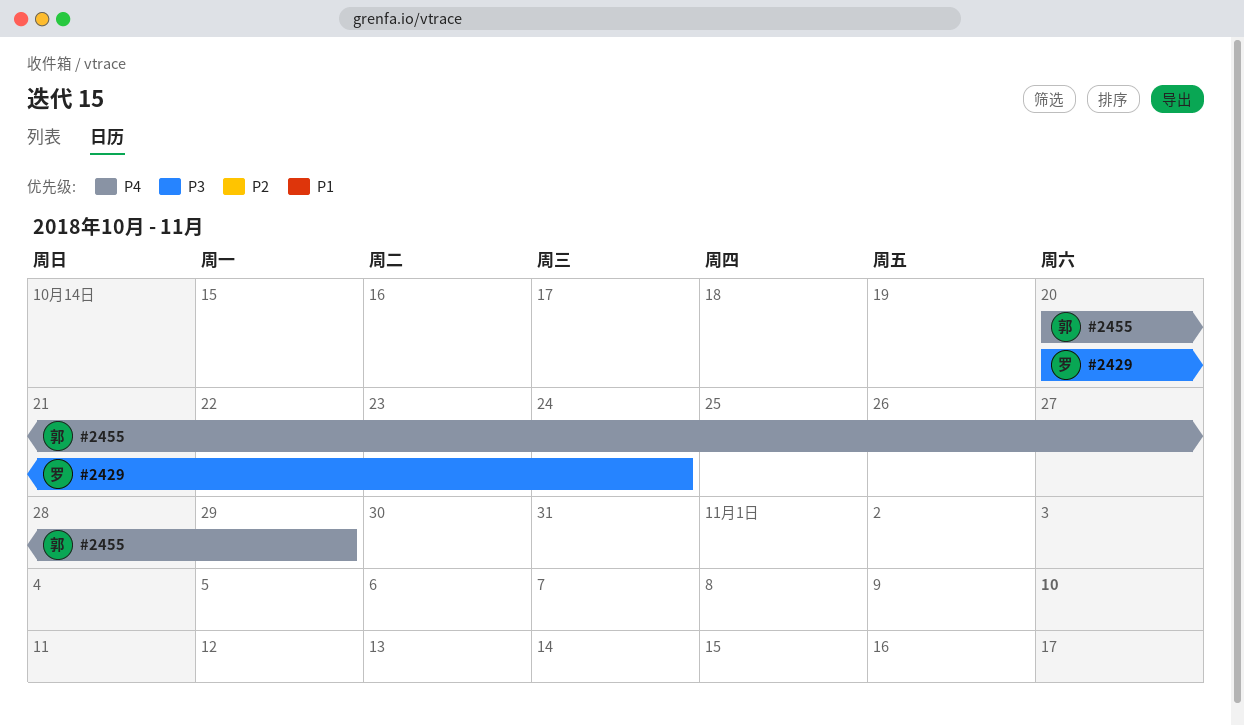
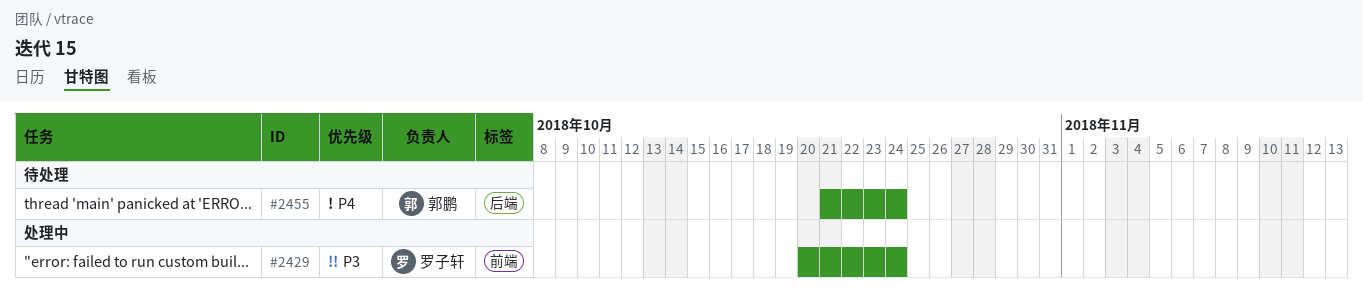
#2455, start: Oct 20 -> Oct 21
#2455, due: Oct 29 -> Oct 24

